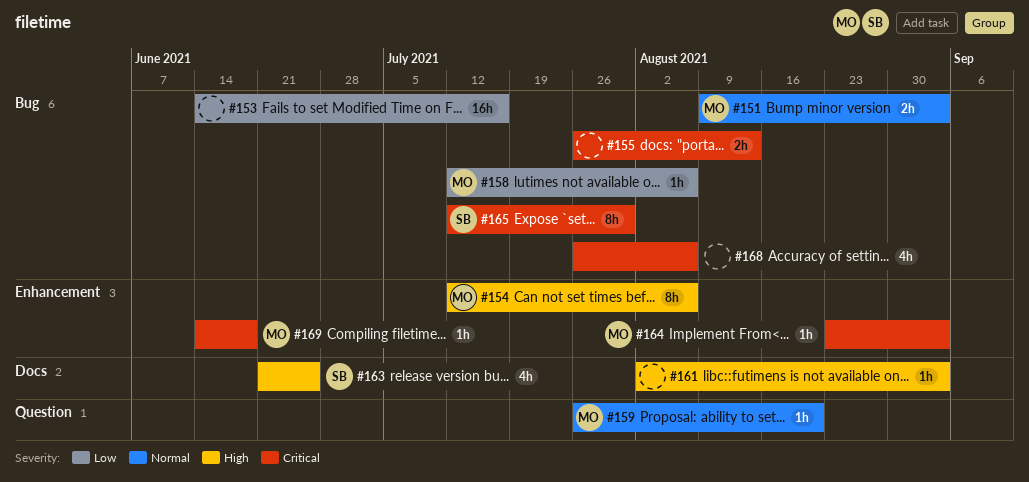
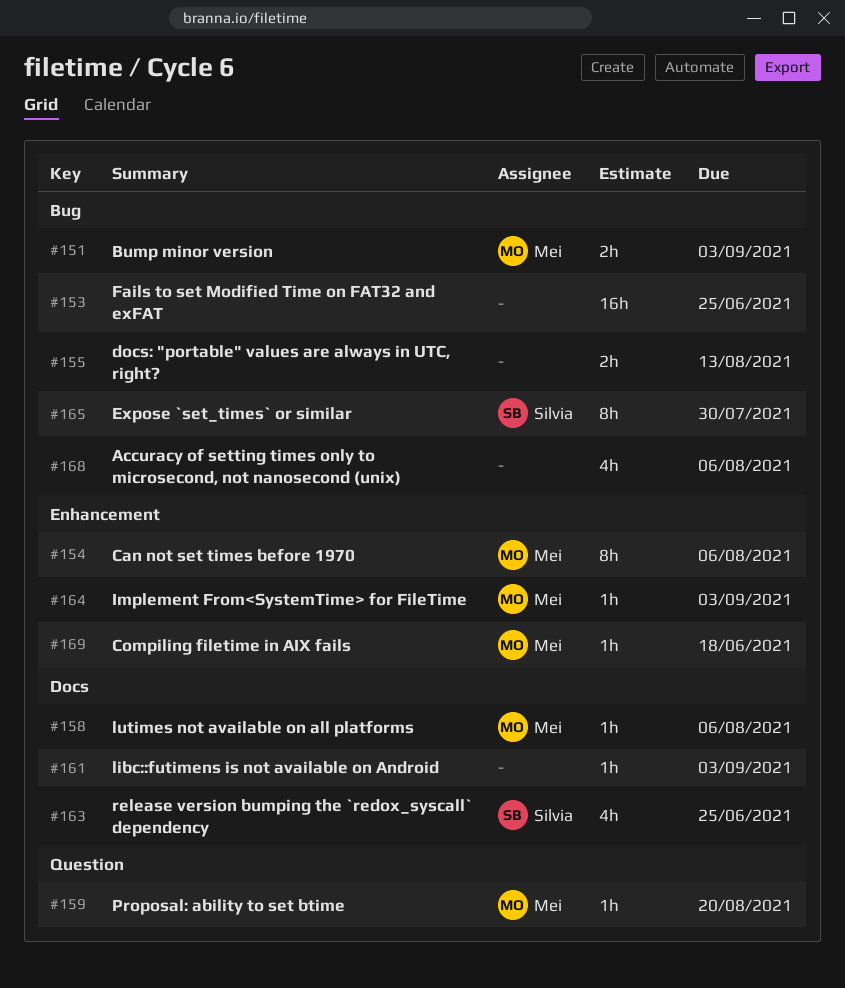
#153, due: Jul 16 -> Jun 25
#158, label: Bug -> Docs

